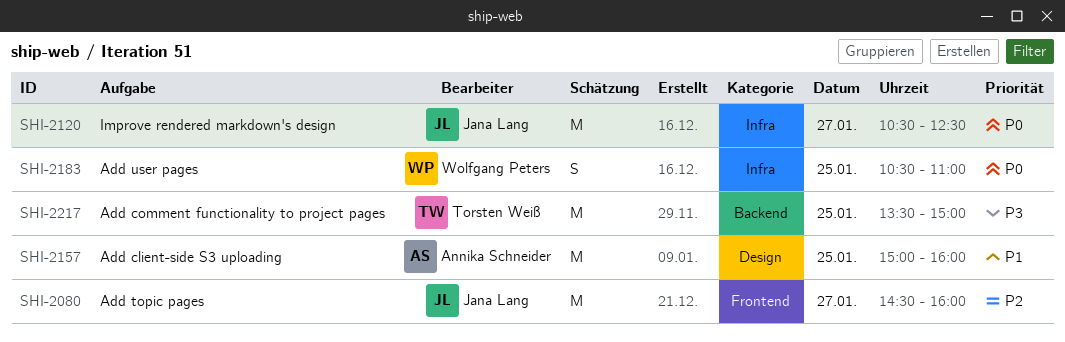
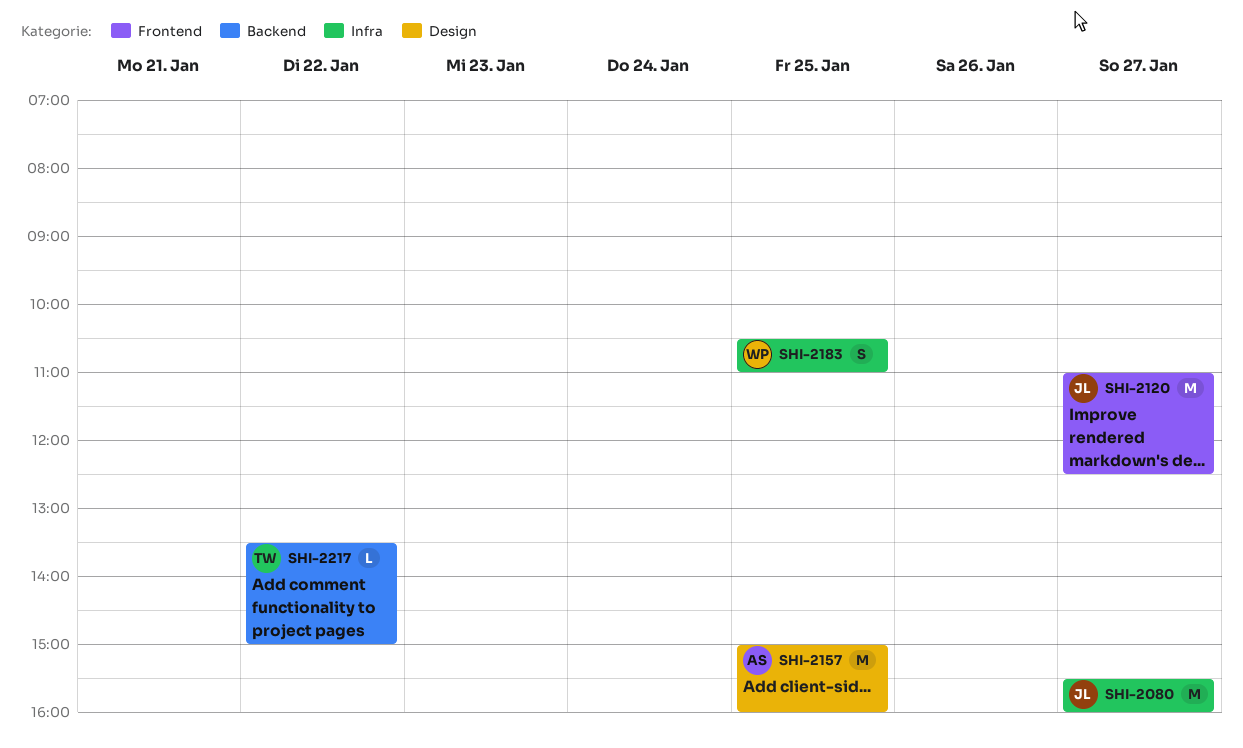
SHI-2080, label: Frontend -> Infra
SHI-2080, begins: 14:30 -> 15:30
SHI-2120, label: Infra -> Frontend
SHI-2120, begins: 10:30 -> 11:00
SHI-2217, estimate: M -> L
SHI-2217, day: Jan 25 -> Jan 22

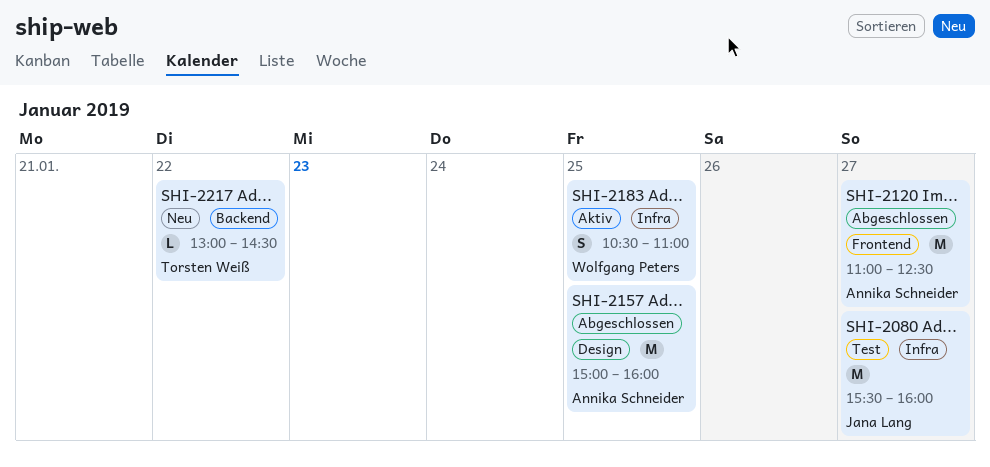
SHI-2120, owner: Jana Lang -> Annika Schneider
SHI-2217, begins: 13:30 -> 13:00
SHI-2217, ends: 15:00 -> 14:30

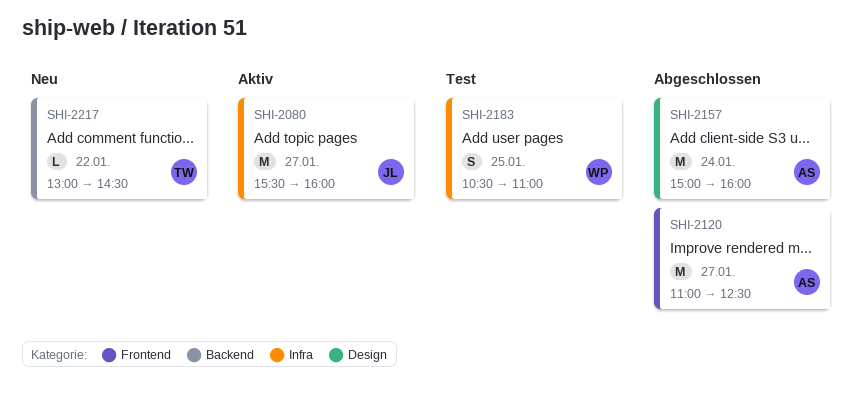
SHI-2080, status: Test -> Aktiv
SHI-2157, day: Jan 25 -> Jan 24
SHI-2183, status: Aktiv -> Test

